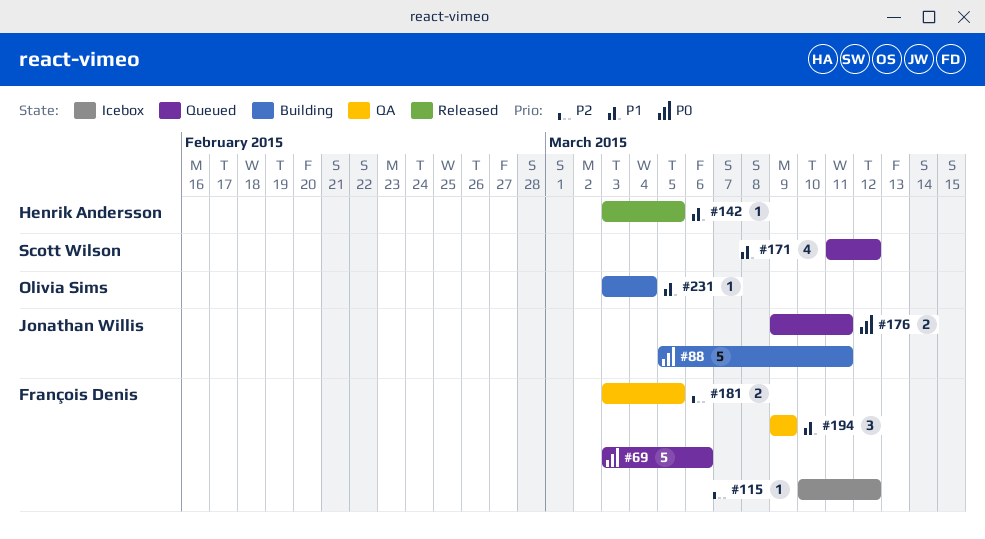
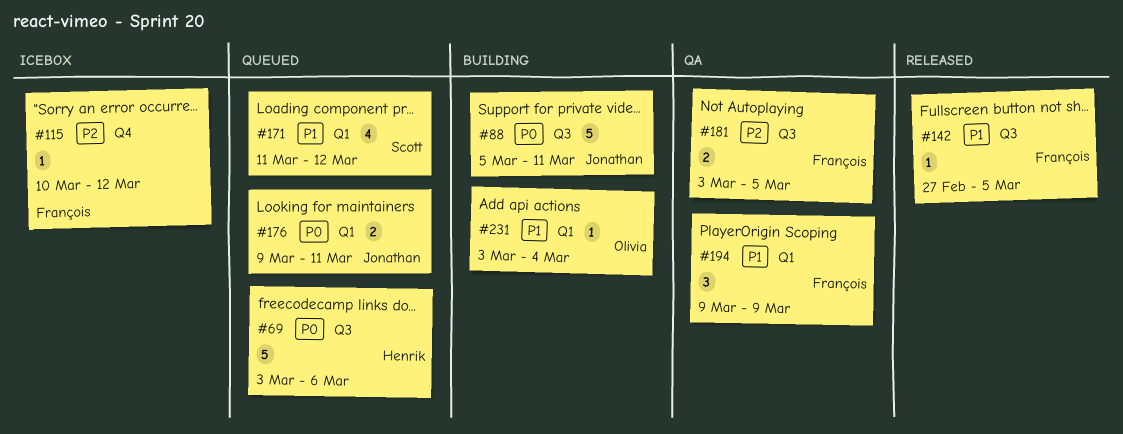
#69, owner: François Denis -> Henrik Andersson
#142, owner: Henrik Andersson -> François Denis
#142, start: Mar 3 -> Feb 27

